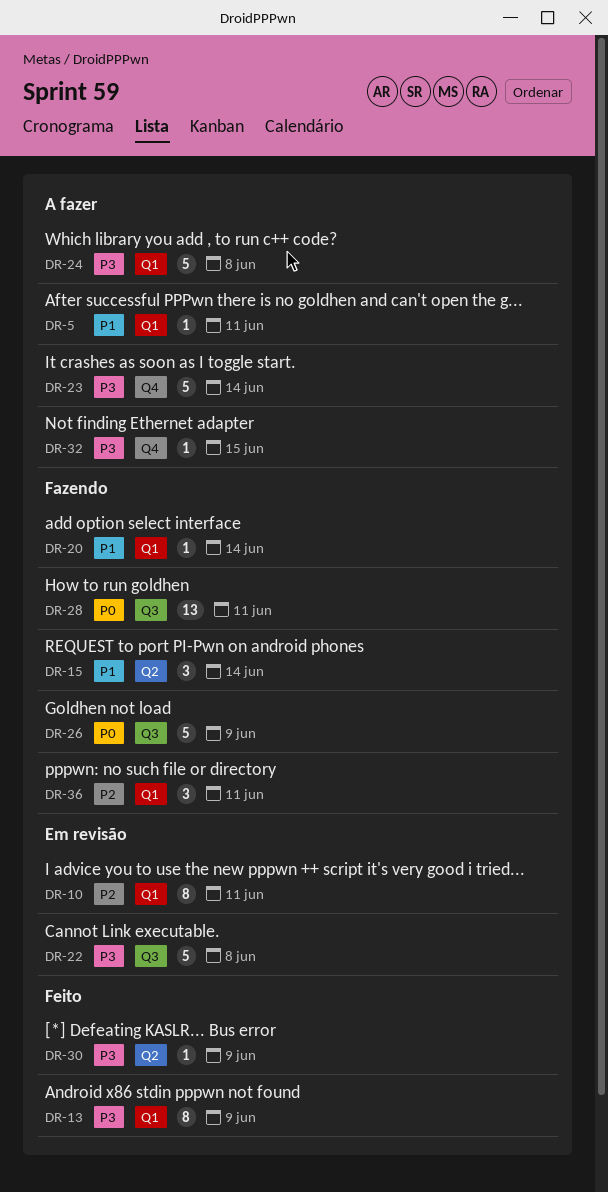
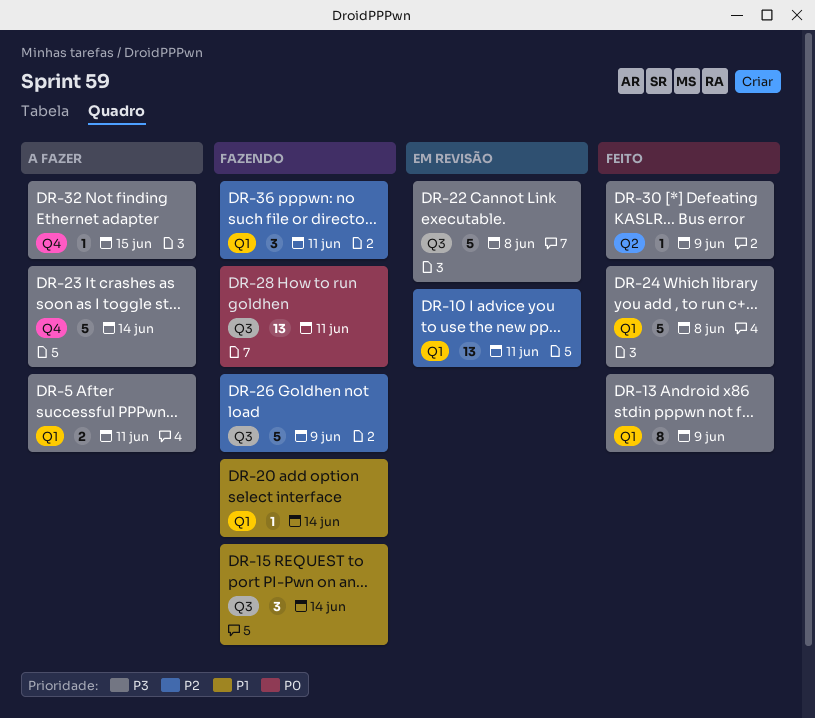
DR-5, priority: P1 -> P3
DR-5, estimate: 1 -> 2
DR-10, estimate: 8 -> 13
DR-15, label: Q2 -> Q3
DR-24, status: A fazer -> Feito
DR-26, priority: P0 -> P2

